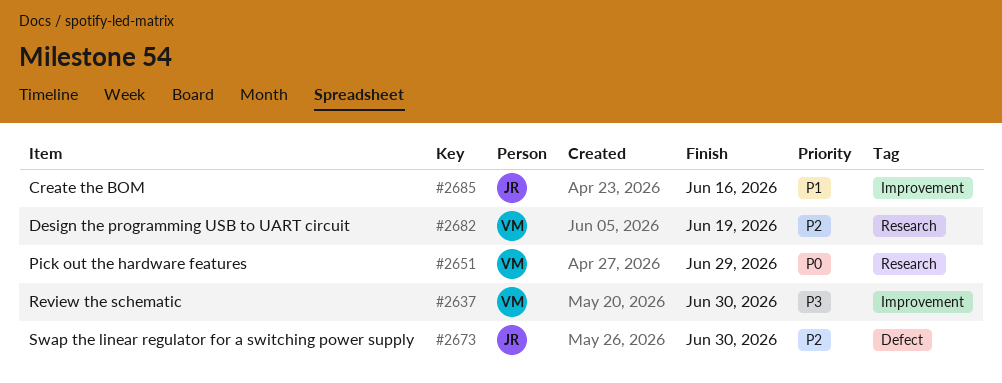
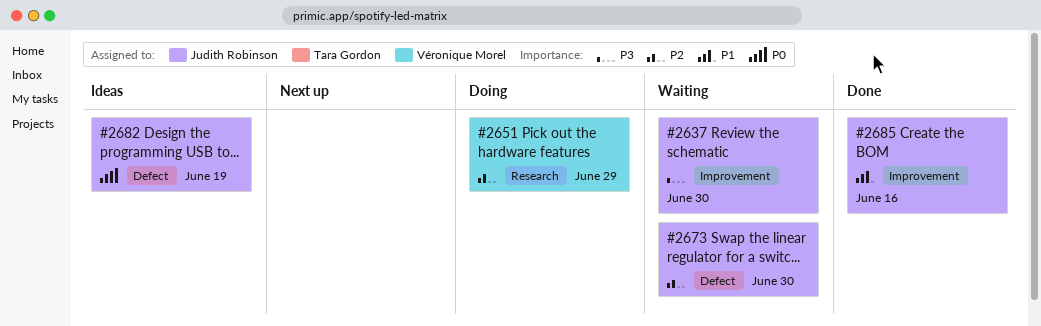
#2637, owner: Véronique Morel -> Judith Robinson
#2651, priority: P0 -> P2
#2682, owner: Véronique Morel -> Judith Robinson
#2682, priority: P2 -> P0
#2682, label: Research -> Defect

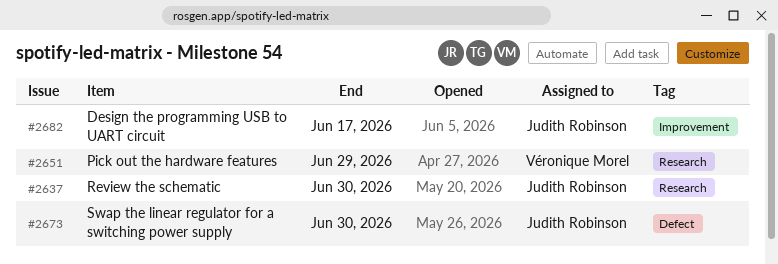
#2637, label: Improvement -> Research
#2682, label: Defect -> Improvement
#2682, due: Jun 19 -> Jun 17
#2685: present -> none

